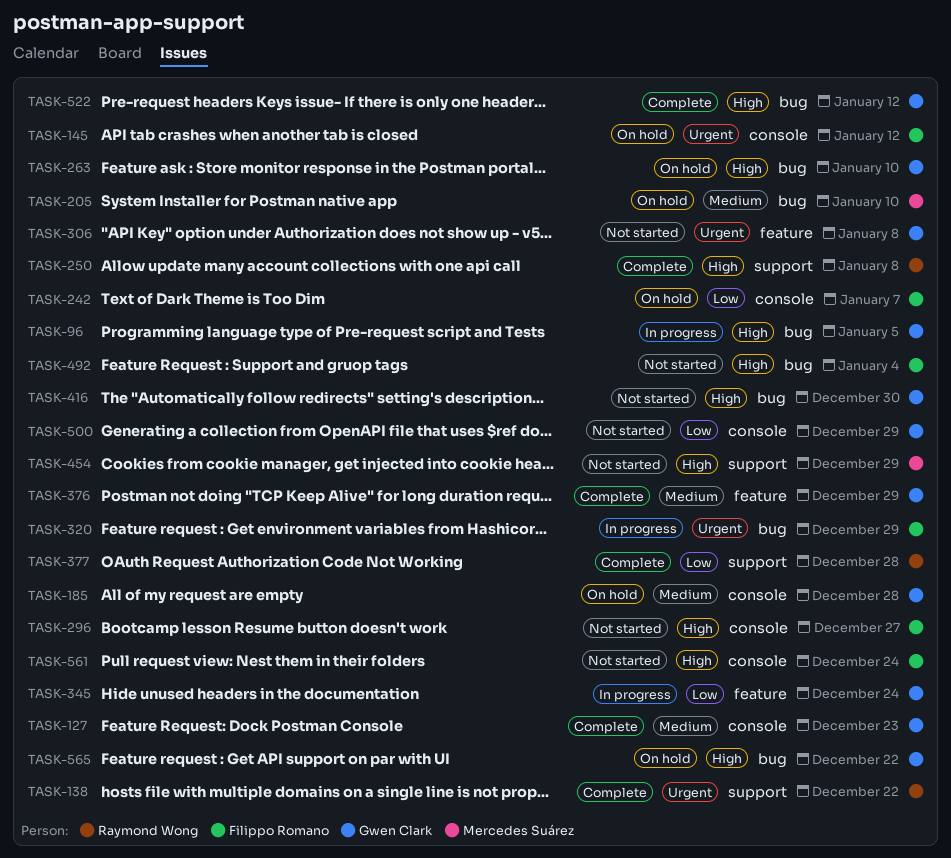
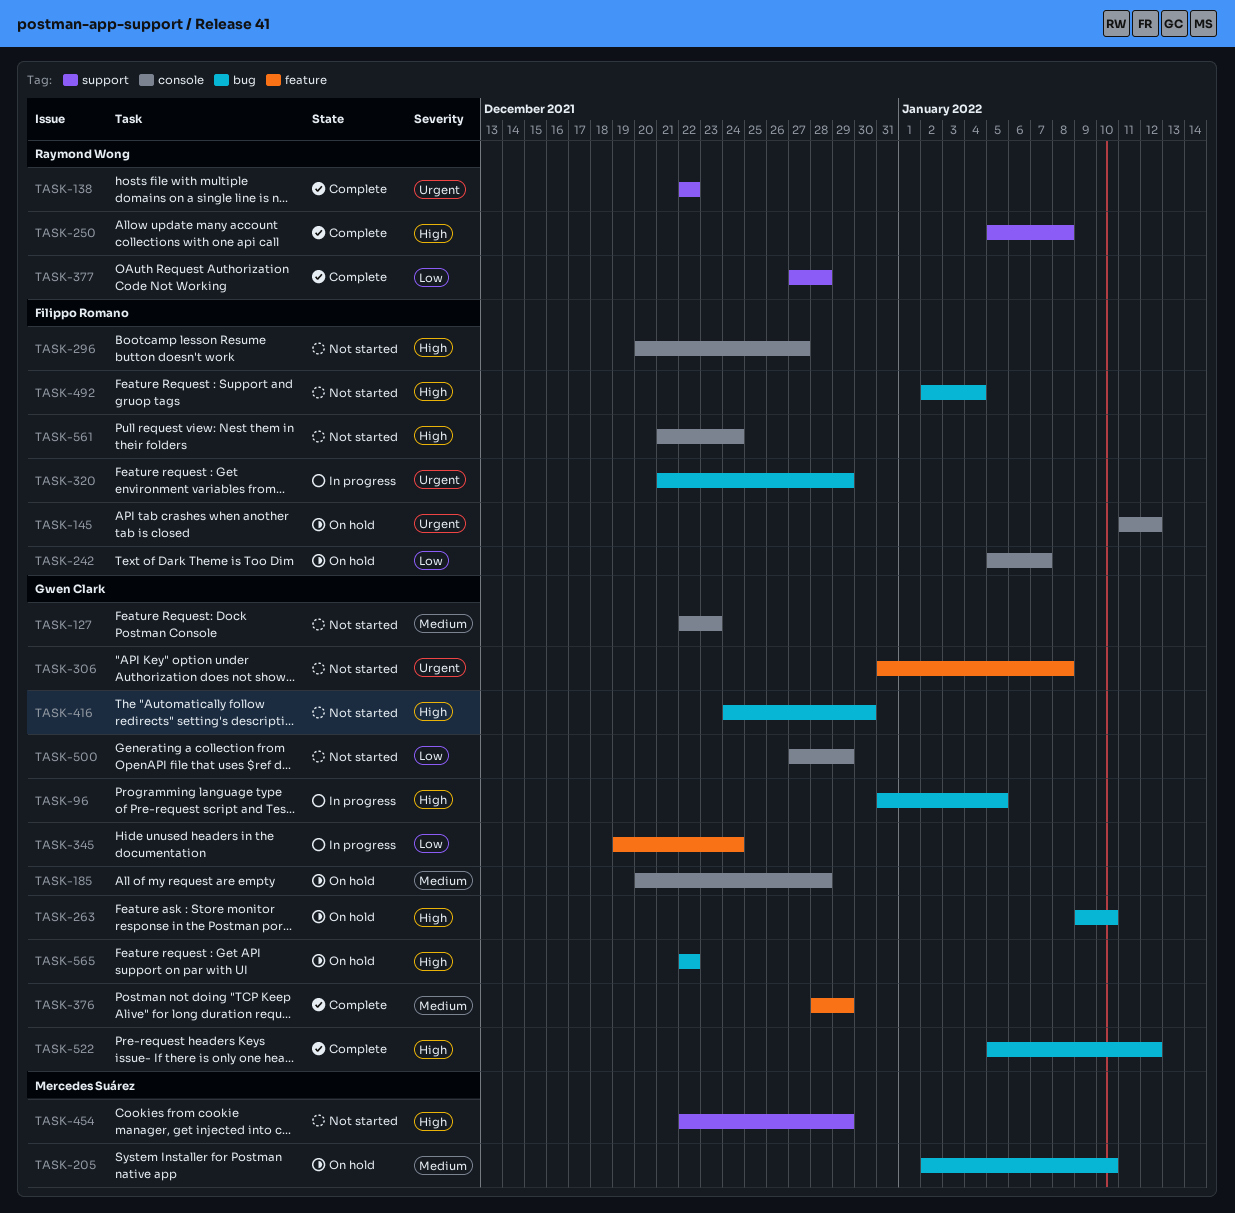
TASK-127, status: Complete -> Not started

